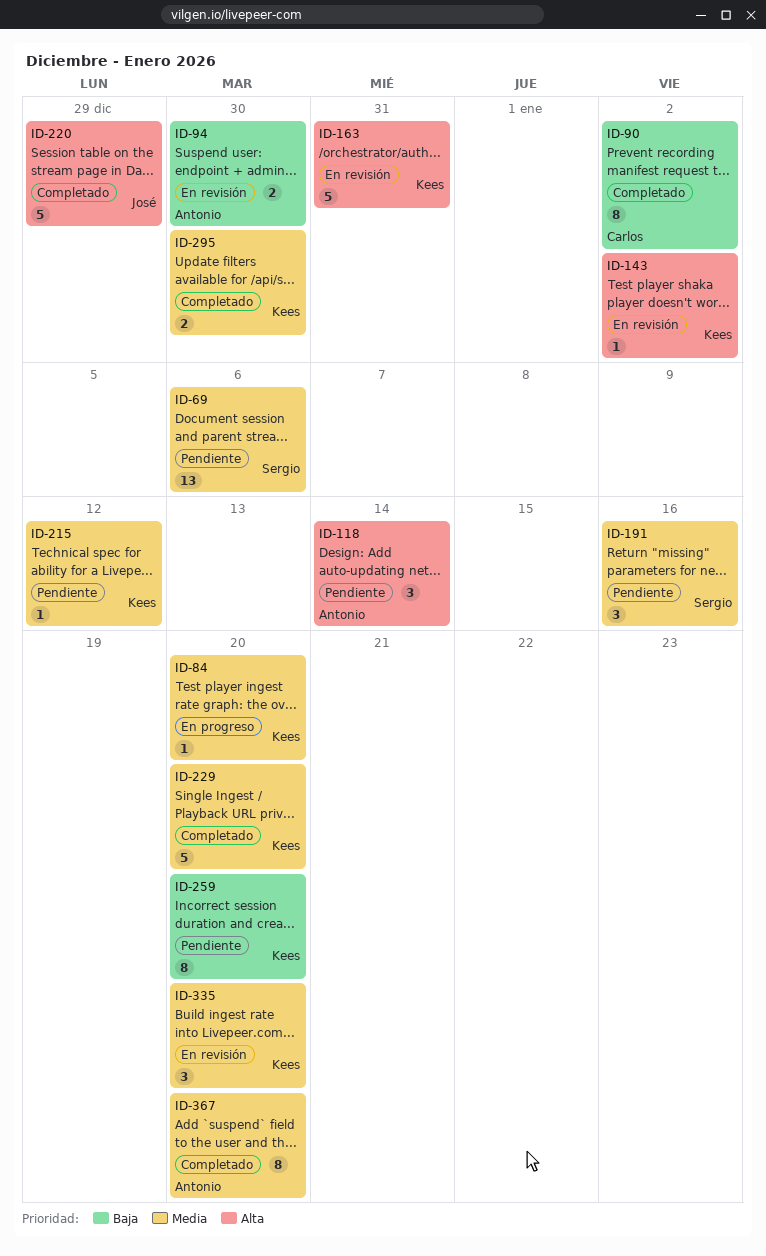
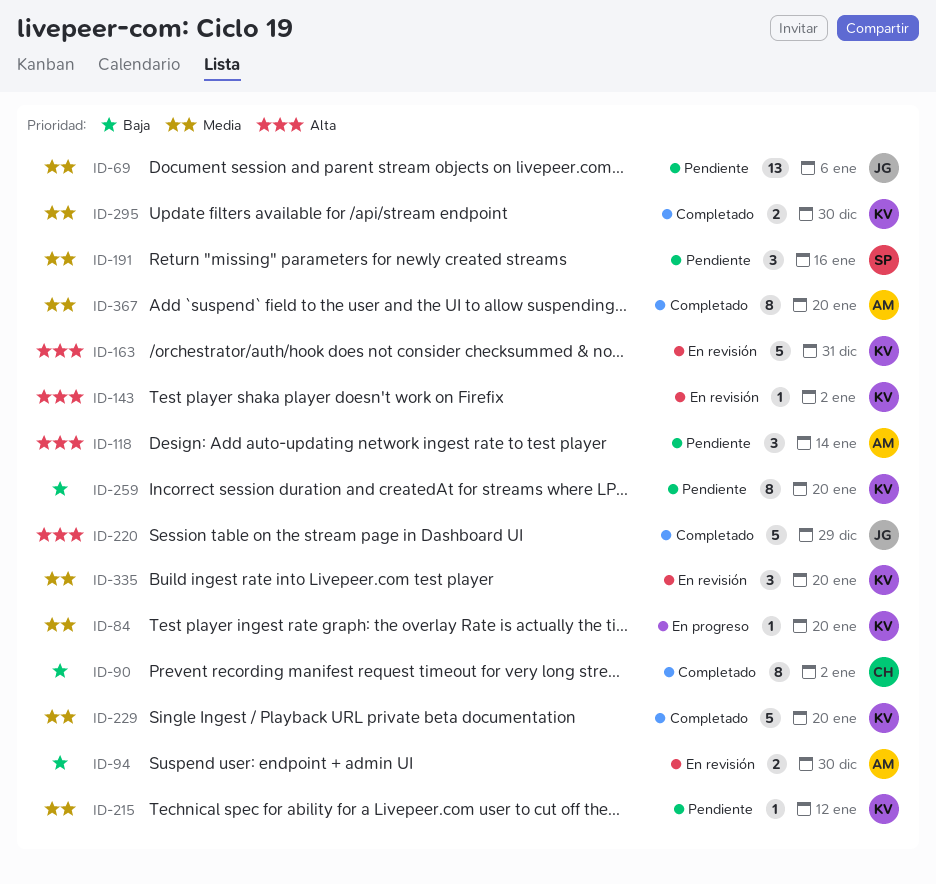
ID-69, owner: Sergio -> José

